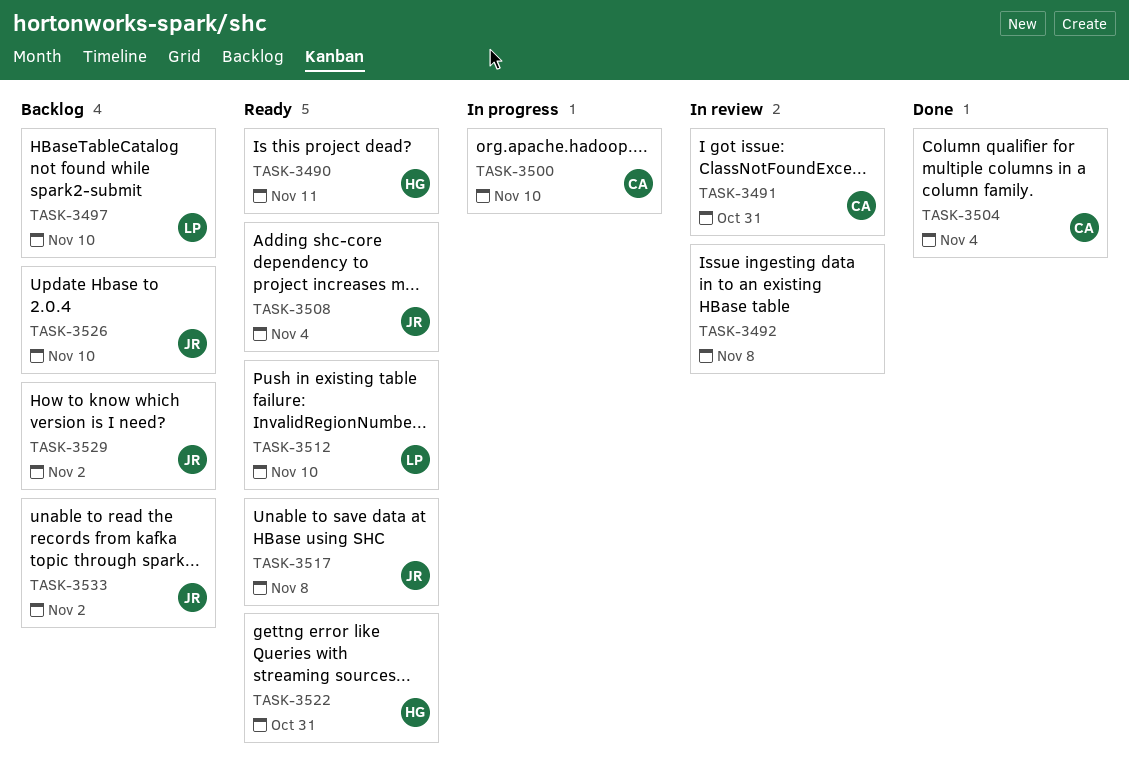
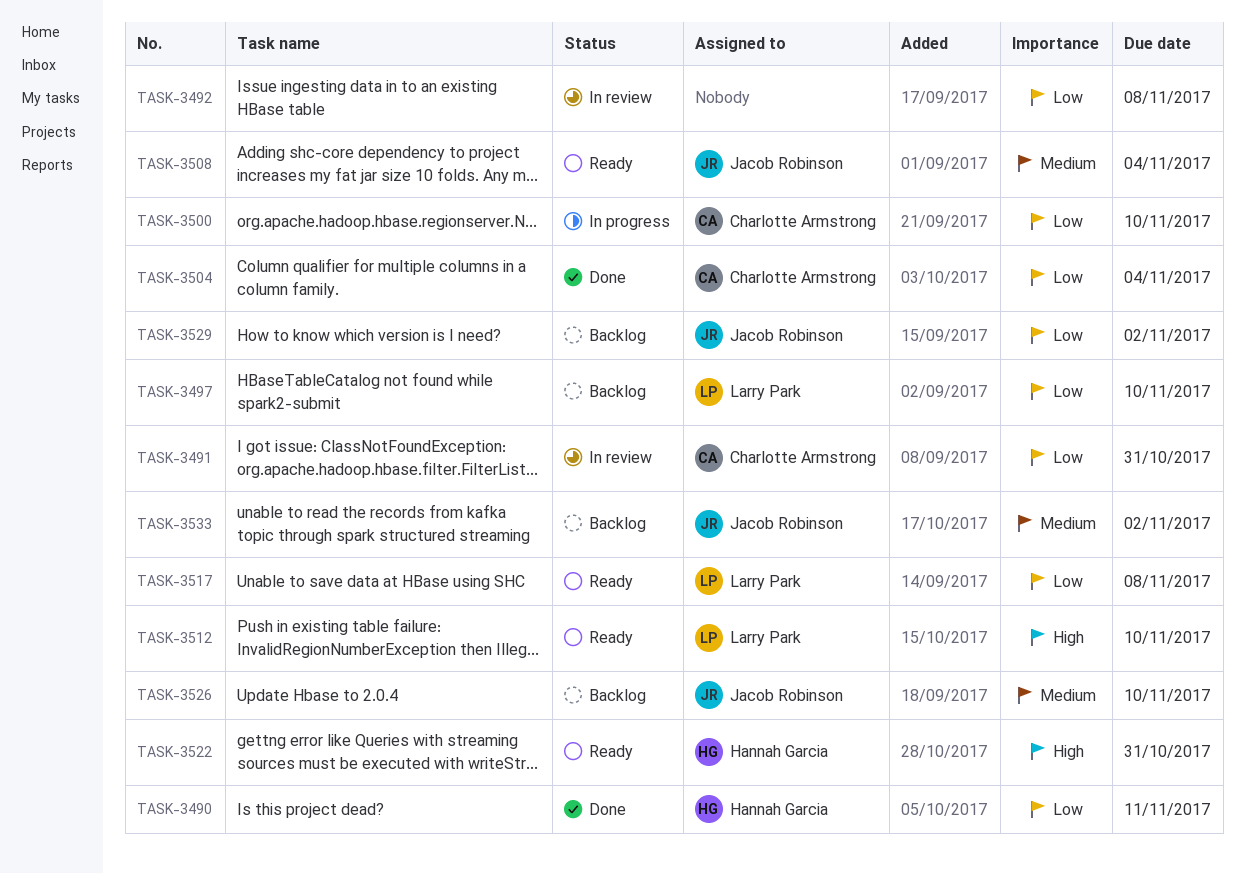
TASK-3490, status: Ready -> Done
TASK-3517, owner: Jacob Robinson -> Larry Park

